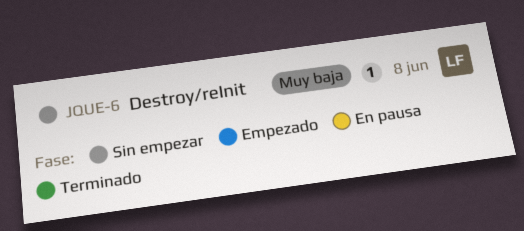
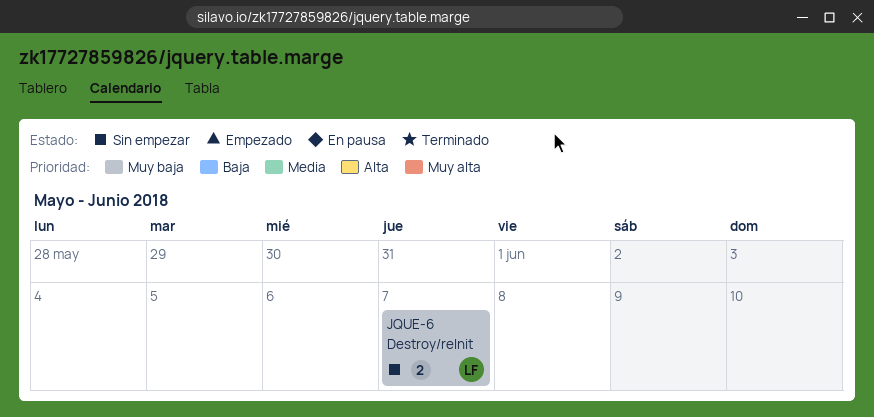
JQUE-6, estimate: 1 -> 2
JQUE-6, due: Jun 8 -> Jun 7

